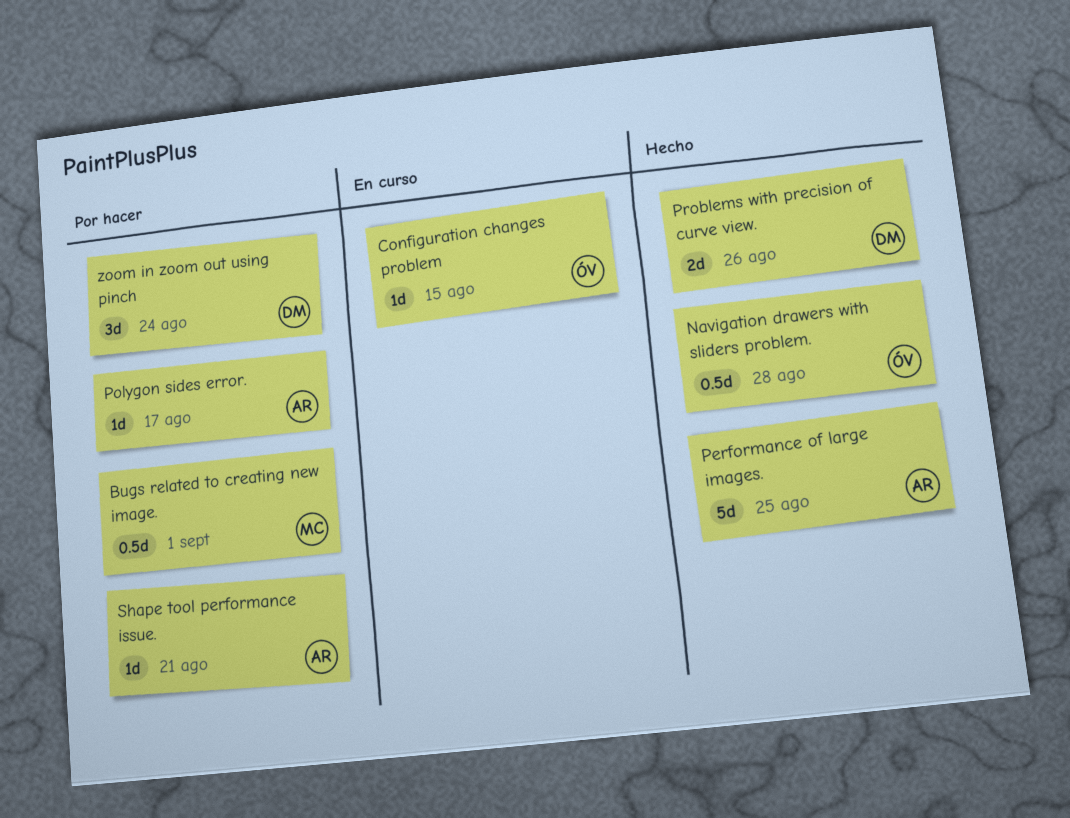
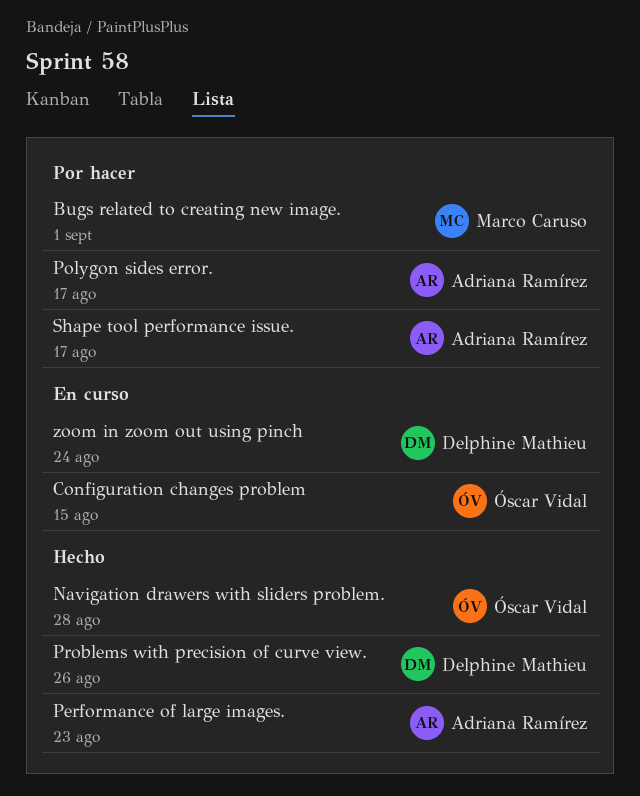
Performance of large images., due: Aug 25 -> Aug 23
Shape tool performance issue., due: Aug 21 -> Aug 17
zoom in zoom out using pinch, status: Por hacer -> En curso

